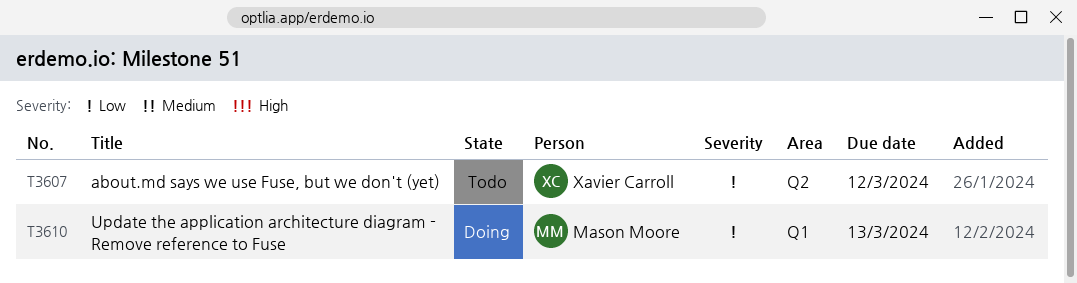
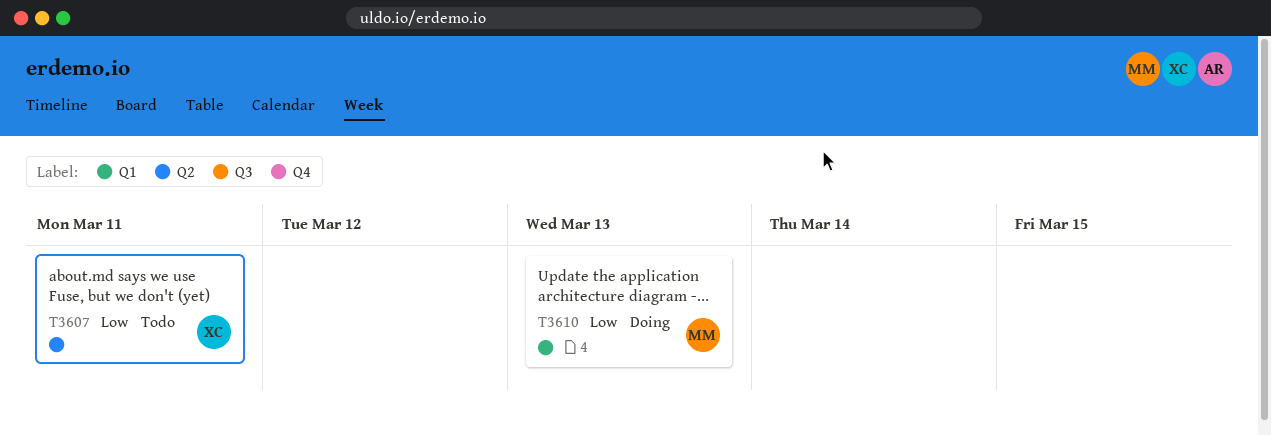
T3607, due: Mar 12 -> Mar 11

